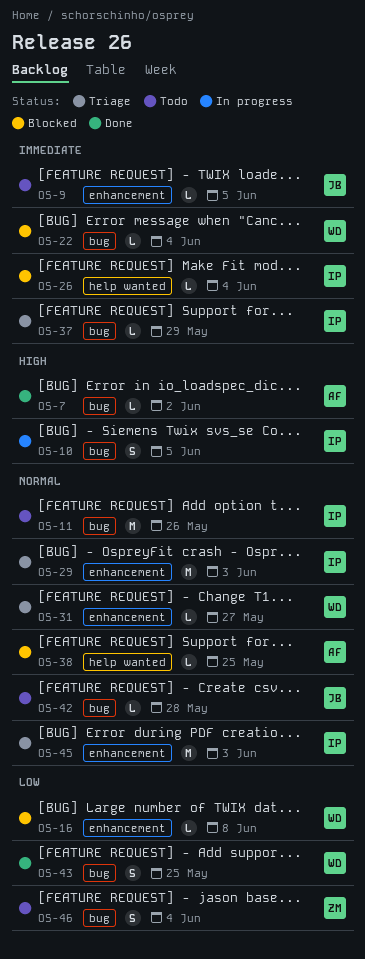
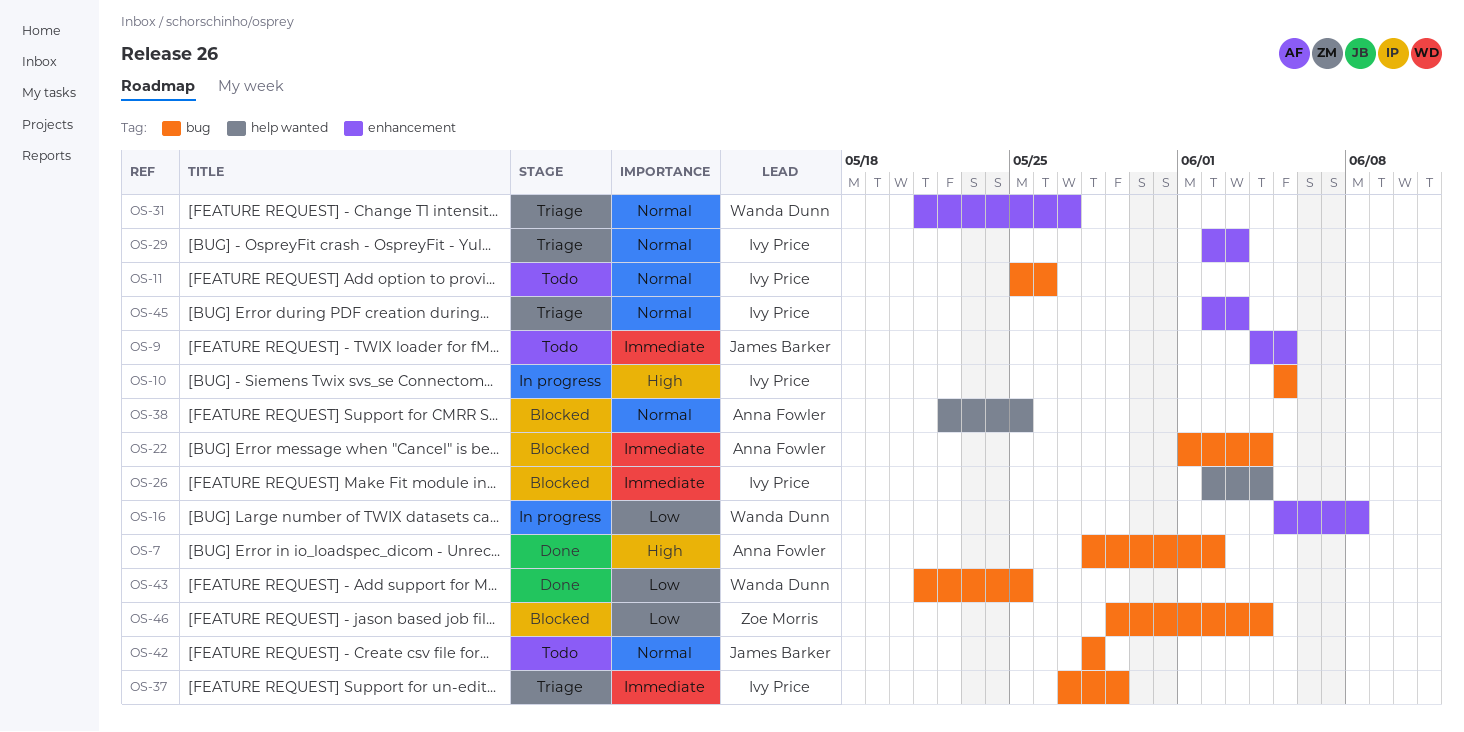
OS-16, status: Blocked -> In progress
OS-22, owner: Wanda Dunn -> Anna Fowler
OS-46, status: Todo -> Blocked

